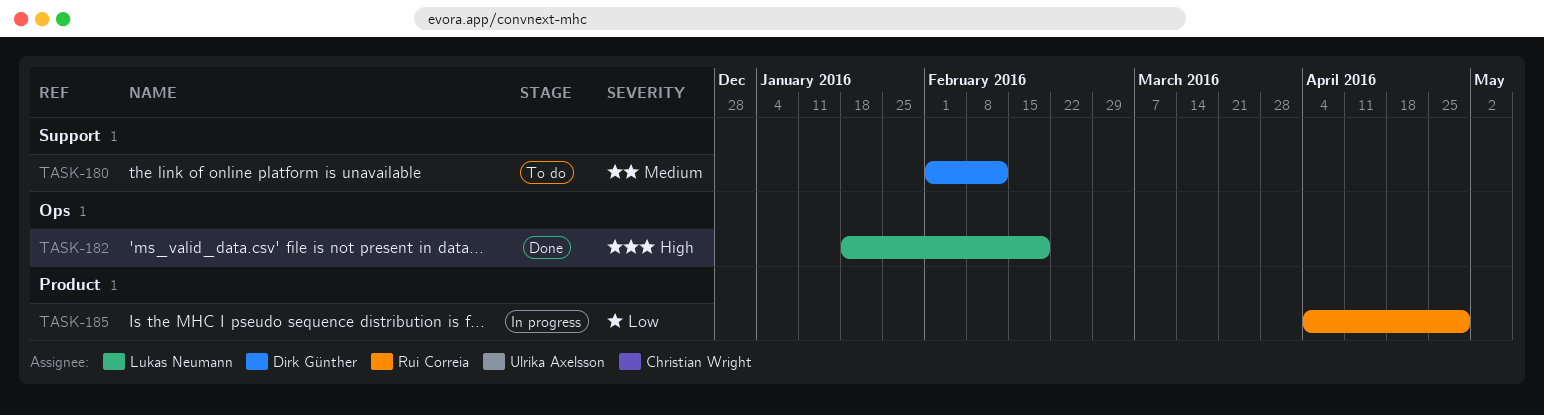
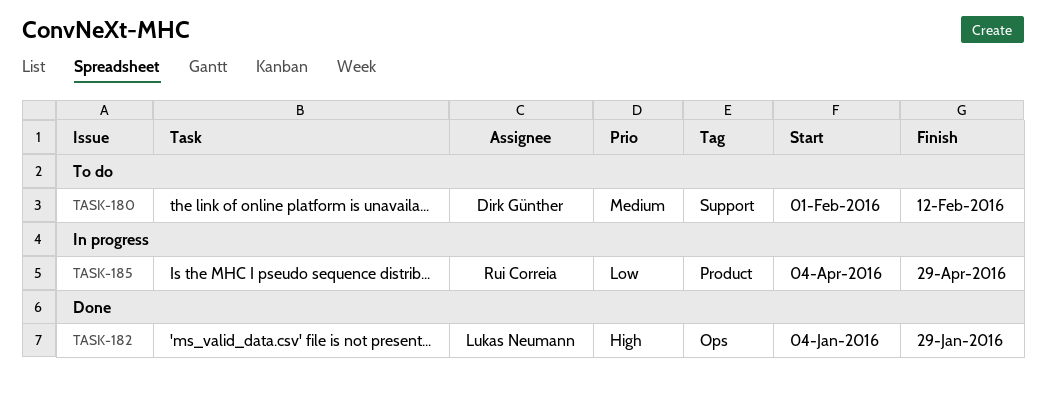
TASK-182, start: Jan 18 -> Jan 4
TASK-182, due: Feb 19 -> Jan 29

